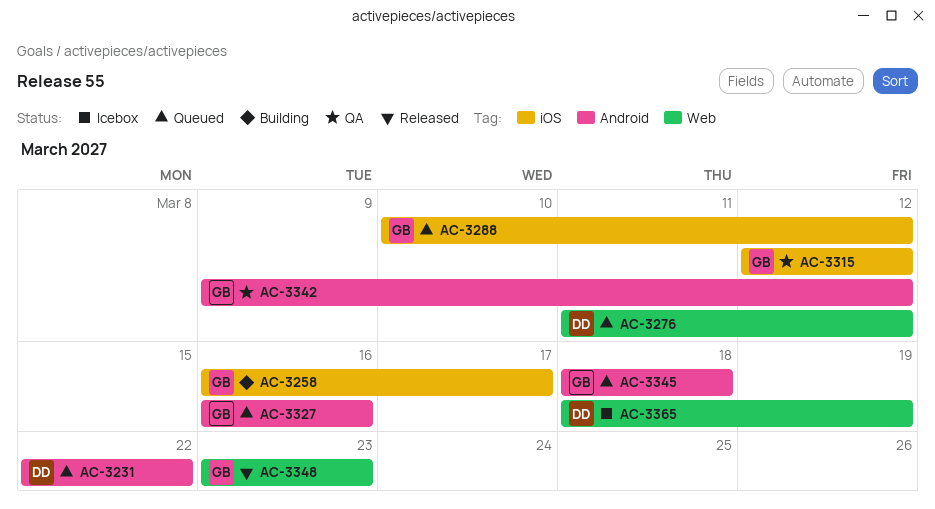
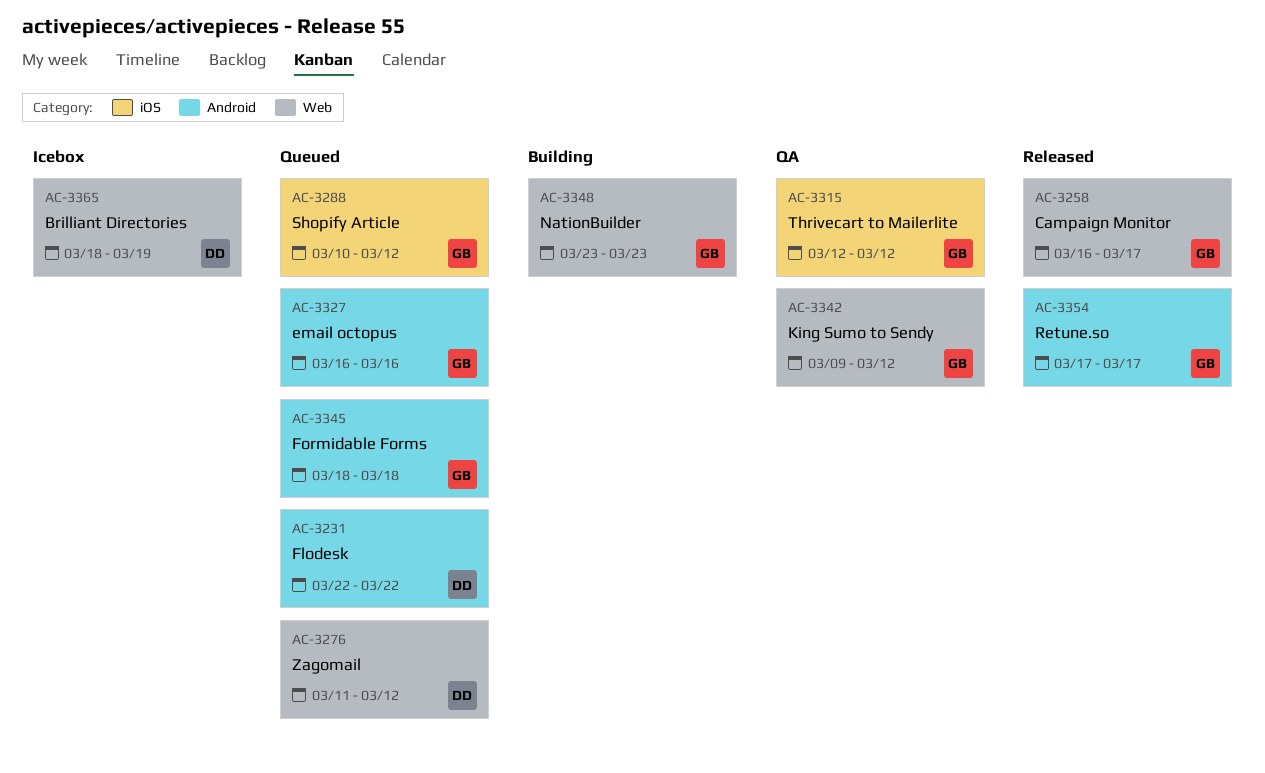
AC-3258, status: Building -> Released
AC-3258, label: iOS -> Web
AC-3342, label: Android -> Web
AC-3348, status: Released -> Building
AC-3354: none -> present

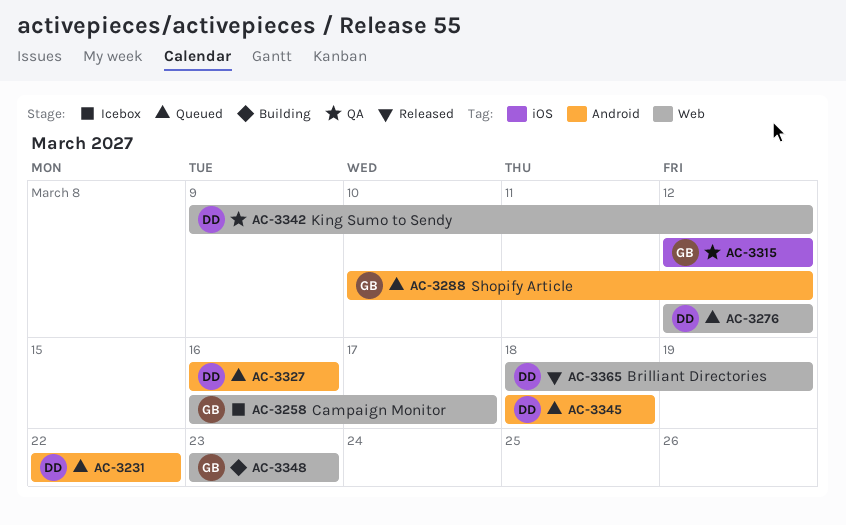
AC-3258, status: Released -> Icebox
AC-3276, start: Mar 11 -> Mar 12
AC-3288, label: iOS -> Android
AC-3327, owner: GB -> DD
AC-3342, owner: GB -> DD
AC-3345, owner: GB -> DD
AC-3354: present -> none
AC-3365, status: Icebox -> Released

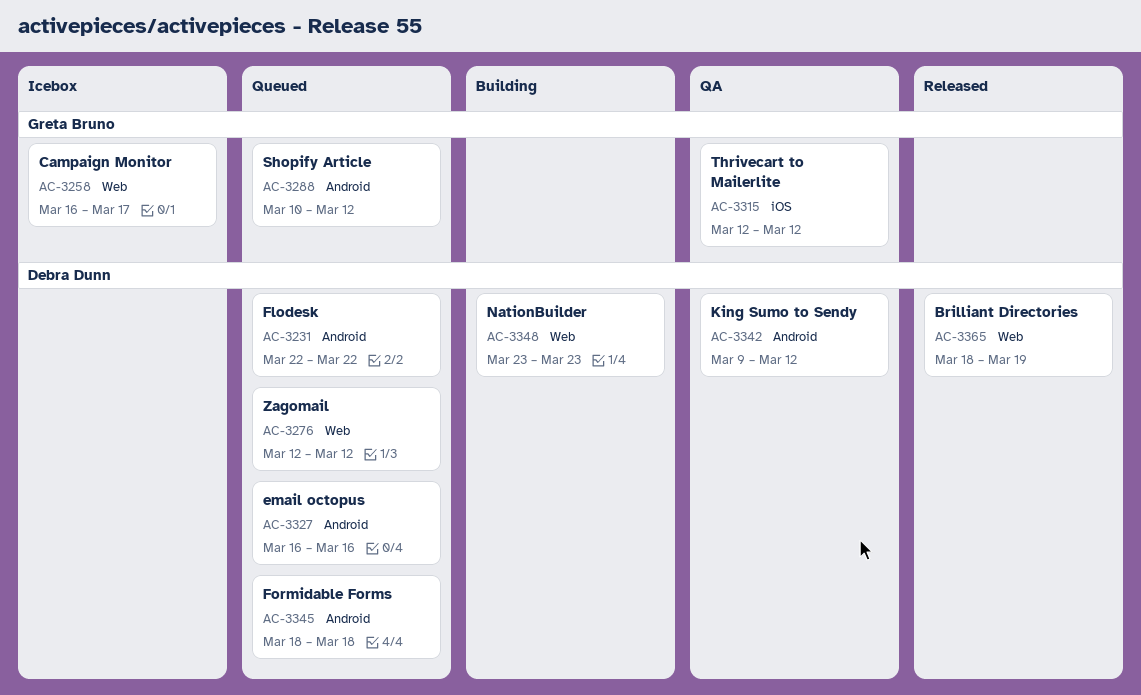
AC-3342, label: Web -> Android
AC-3348, owner: Greta Bruno -> Debra Dunn

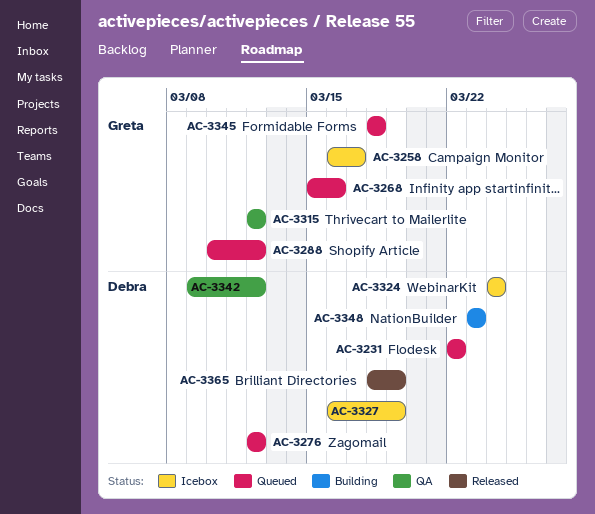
AC-3268: none -> present
AC-3324: none -> present
AC-3327, status: Queued -> Icebox
AC-3327, due: Mar 16 -> Mar 19
AC-3345, owner: Debra Dunn -> Greta Bruno

